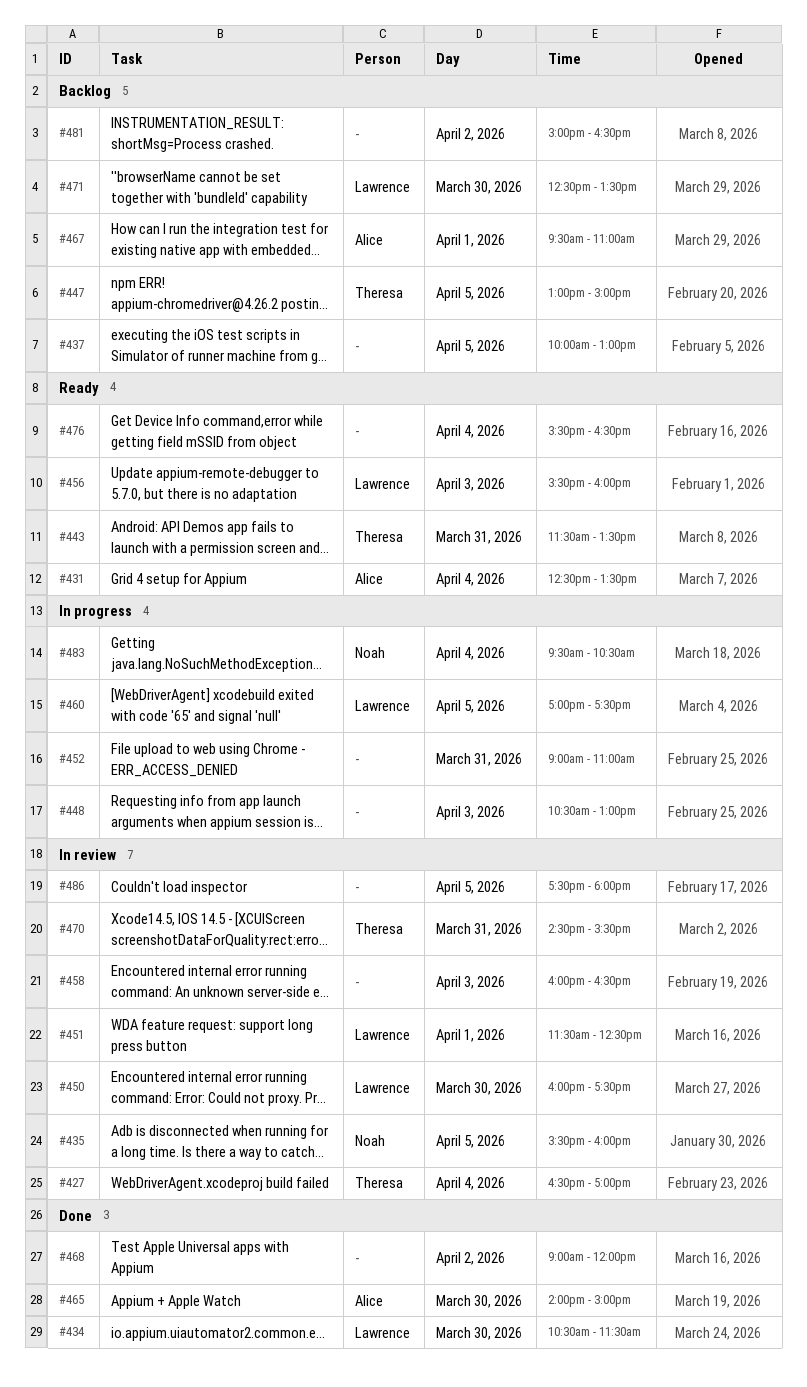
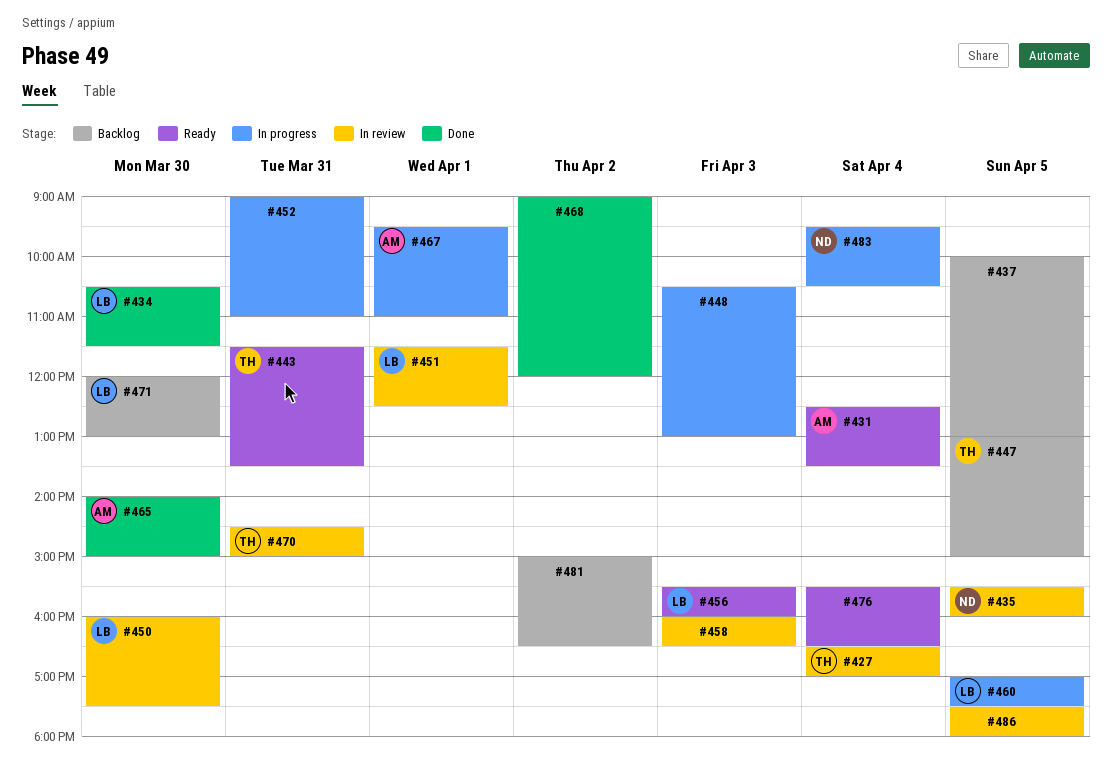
#467, status: Backlog -> In progress
#470, ends: 15:30 -> 15:00
#471, begins: 12:30 -> 12:00
#471, ends: 13:30 -> 13:00

